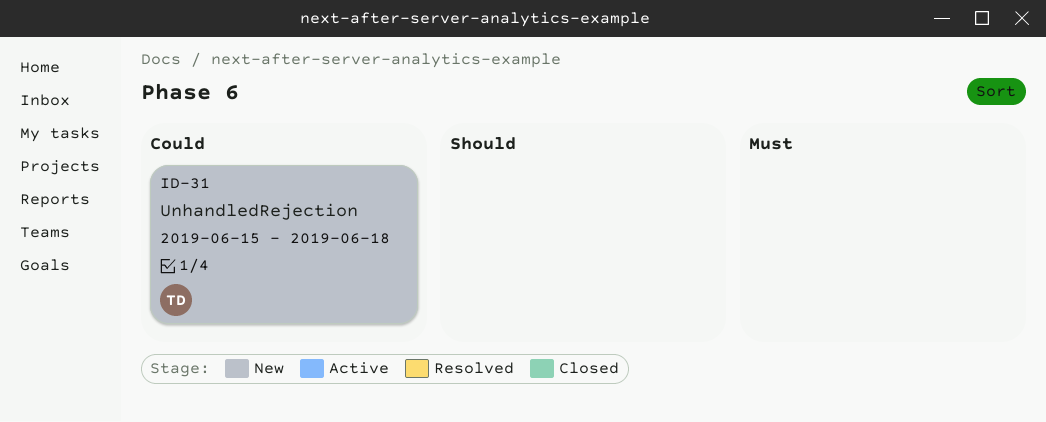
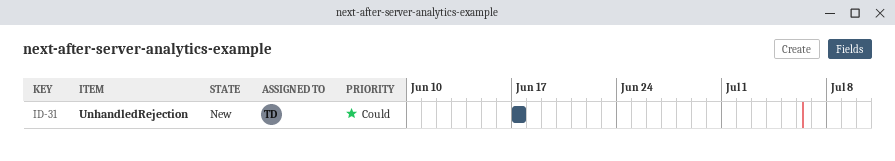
ID-31, start: Jun 15 -> Jun 17
ID-31, due: Jun 18 -> Jun 17

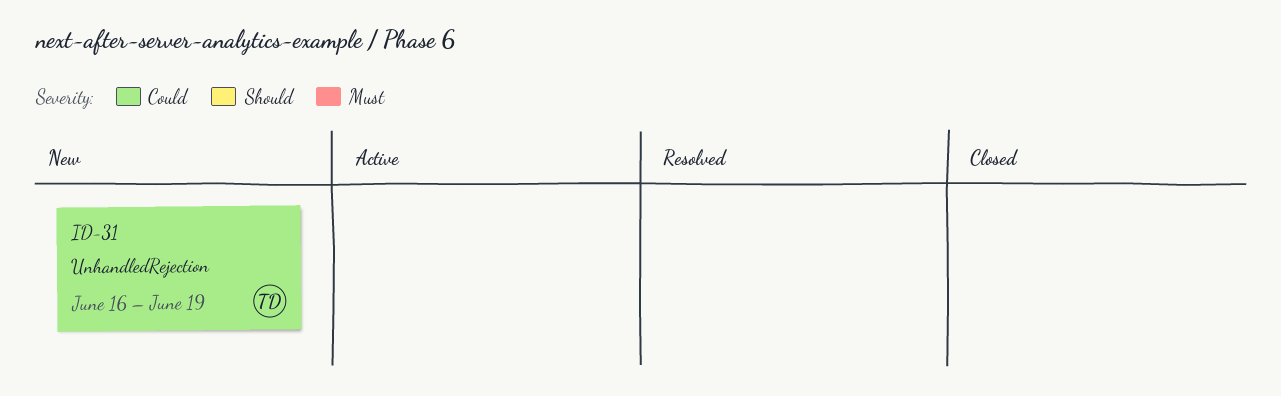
ID-31, start: Jun 17 -> Jun 16
ID-31, due: Jun 17 -> Jun 19

